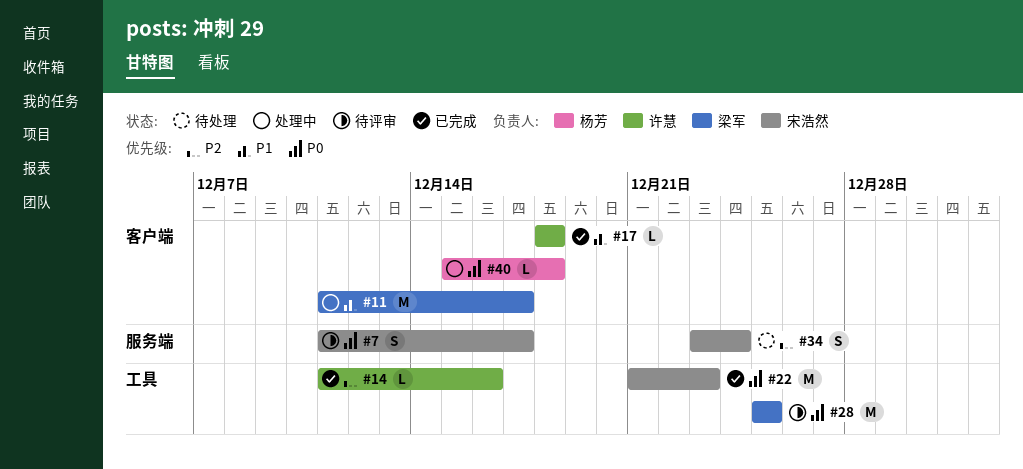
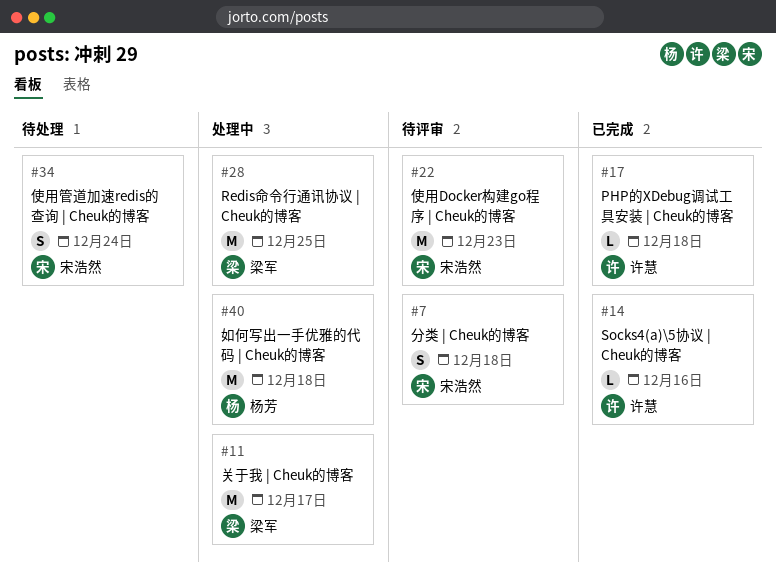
#7, due: Dec 17 -> Dec 18
#22, status: 已完成 -> 待评审
#28, status: 待评审 -> 处理中
#40, estimate: L -> M

